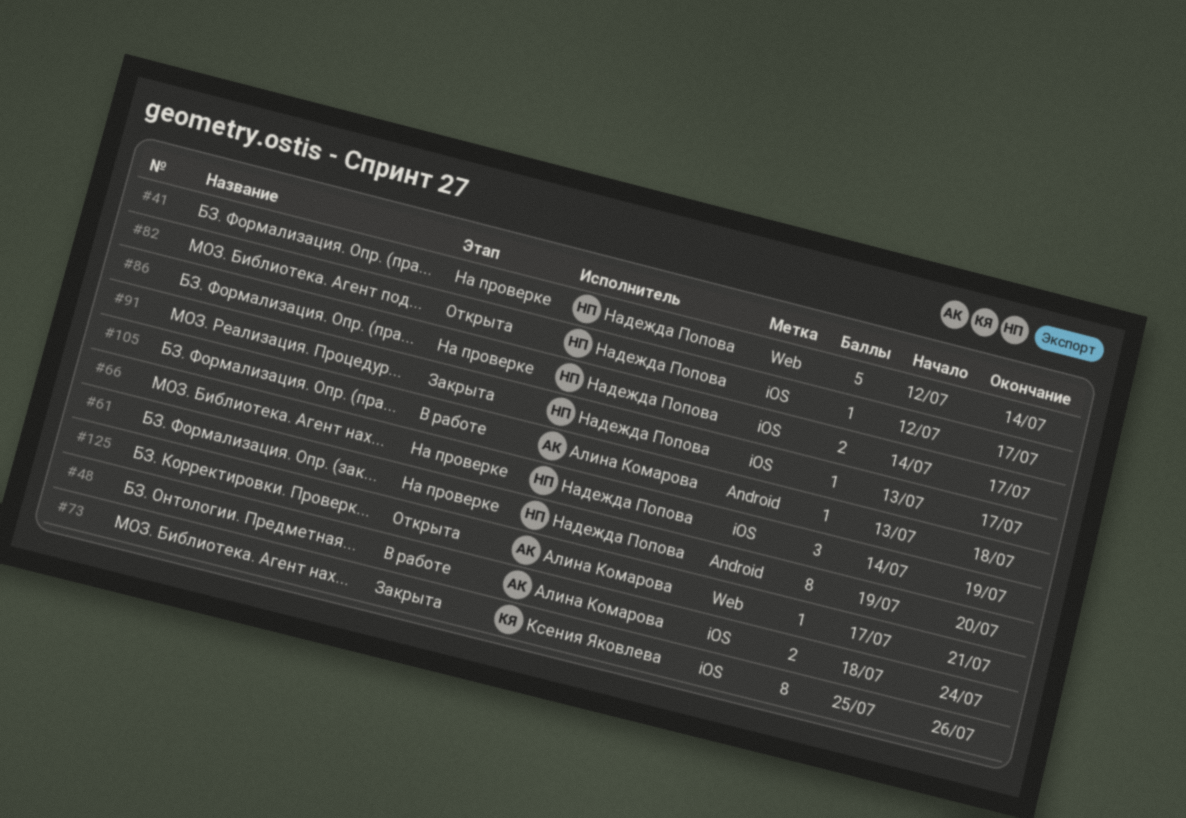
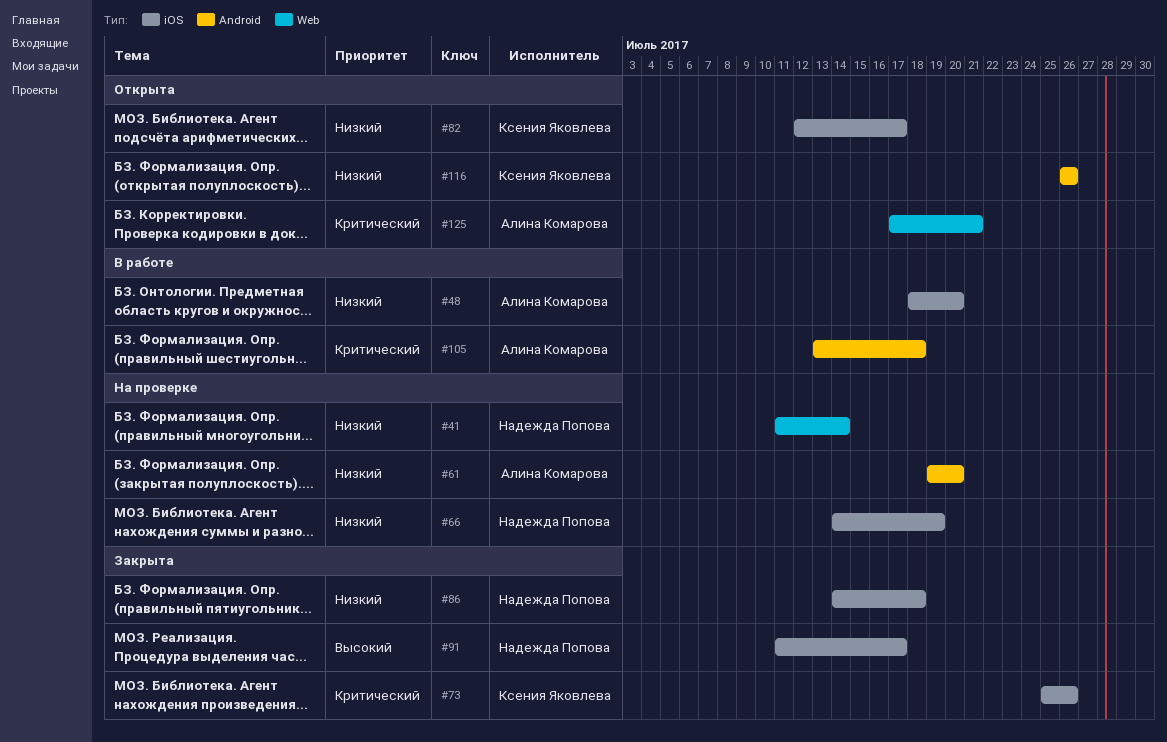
#41, start: Jul 12 -> Jul 11
#48, due: Jul 24 -> Jul 20
#61, owner: Надежда Попова -> Алина Комарова
#82, owner: Надежда Попова -> Ксения Яковлева
#86, status: На проверке -> Закрыта
#86, due: Jul 17 -> Jul 18
#91, start: Jul 13 -> Jul 11
#116: none -> present

